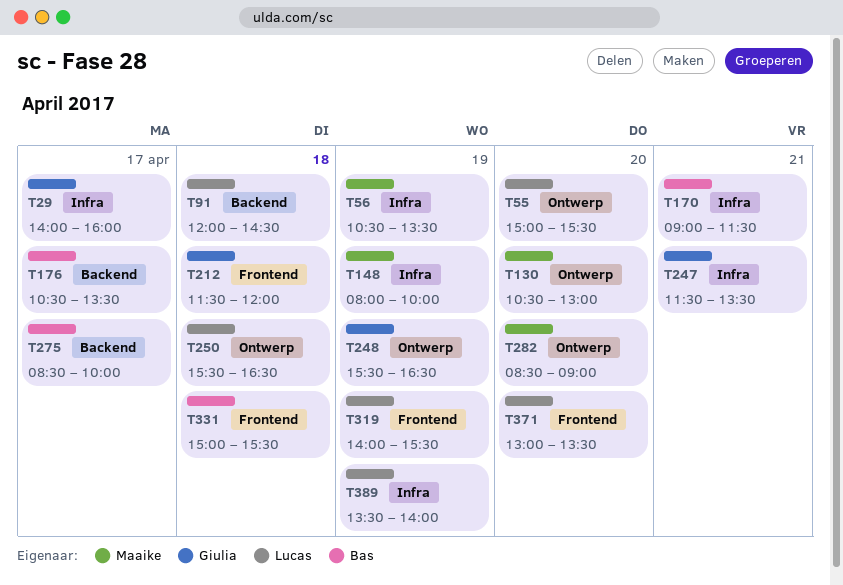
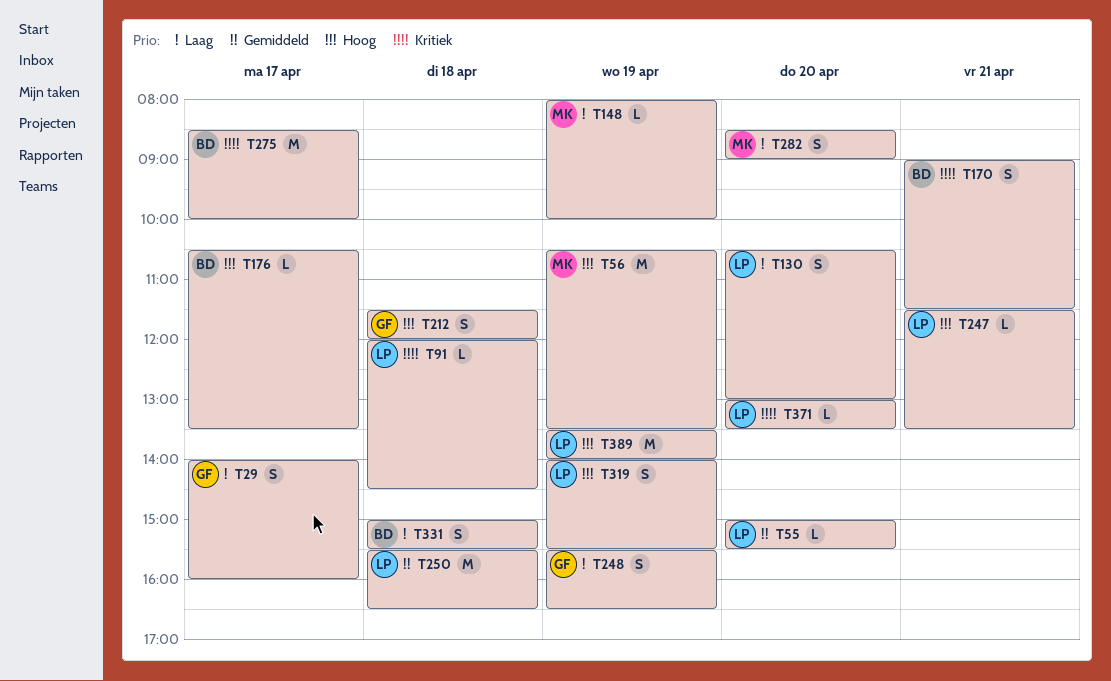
T130, owner: Maaike -> Lucas
T247, owner: Giulia -> Lucas

